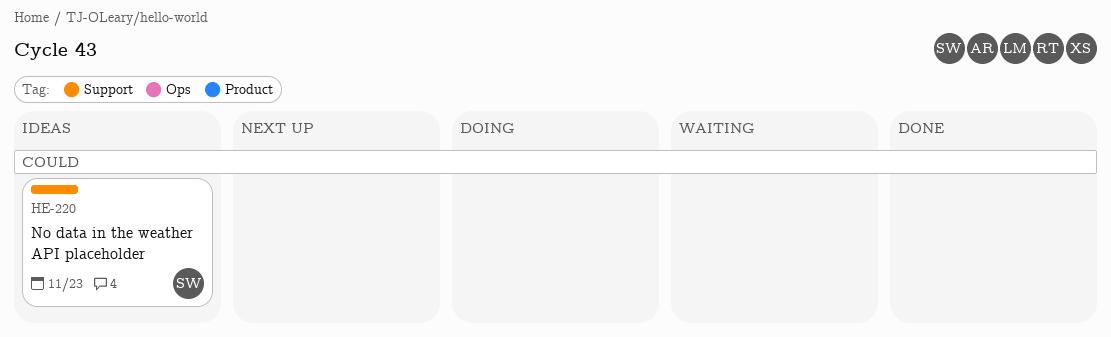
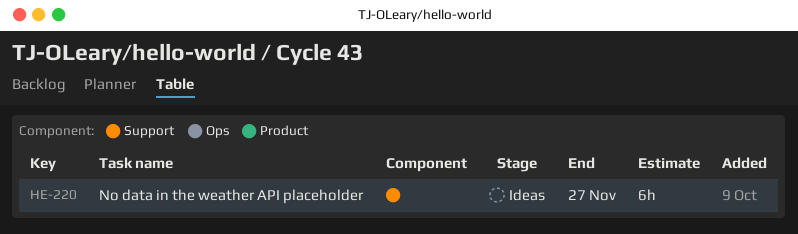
HE-220, due: Nov 23 -> Nov 27

